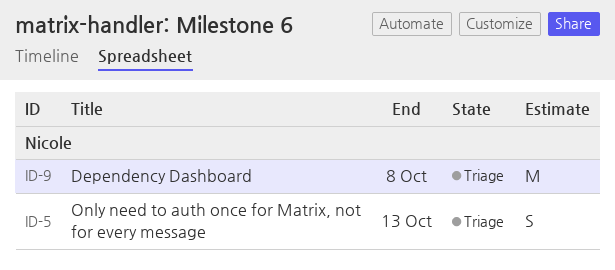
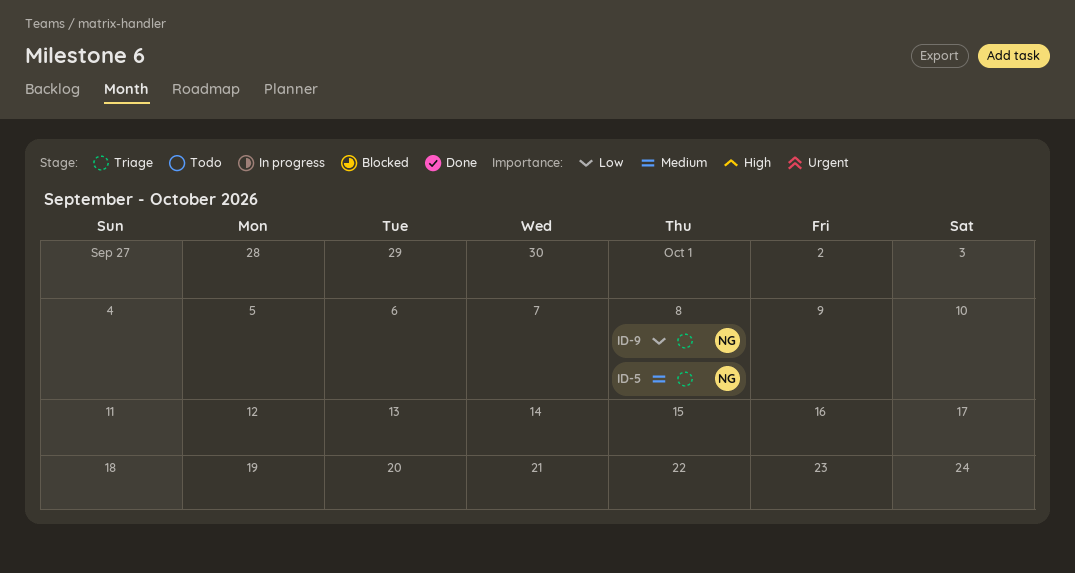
ID-5, due: Oct 13 -> Oct 8

